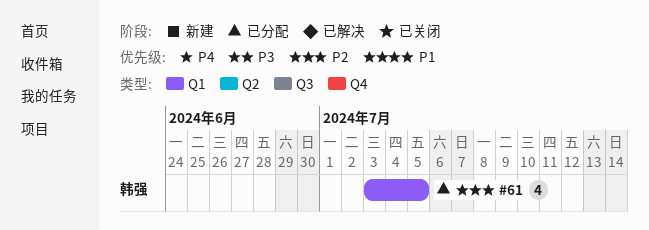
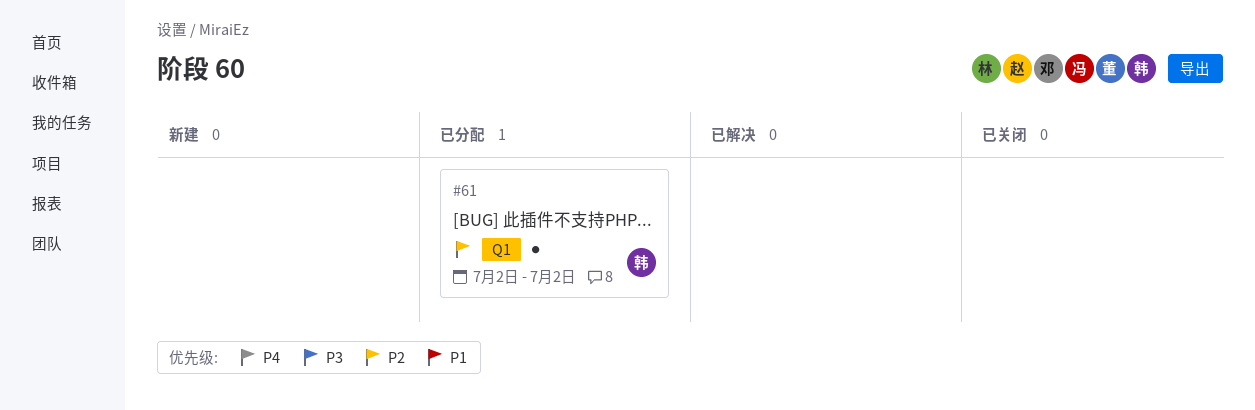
#61, estimate: 4 -> 1
#61, start: Jul 3 -> Jul 2
#61, due: Jul 5 -> Jul 2

